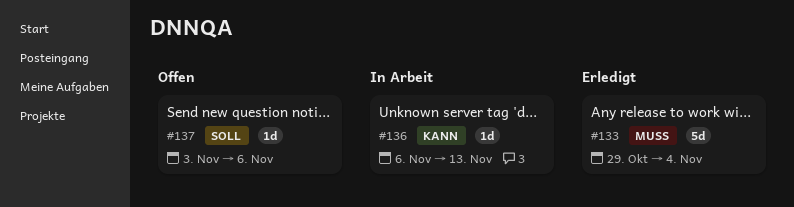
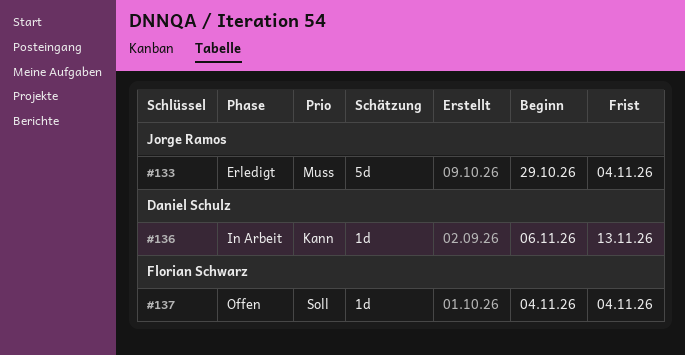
#137, start: Nov 3 -> Nov 4
#137, due: Nov 6 -> Nov 4

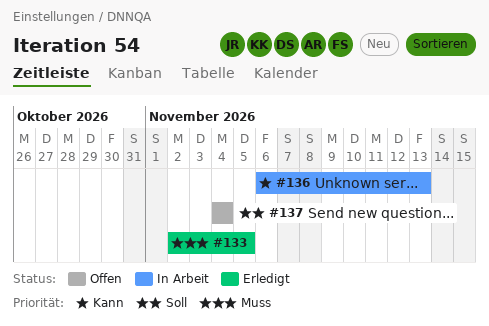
#133, start: Oct 29 -> Nov 2
#133, due: Nov 4 -> Nov 5

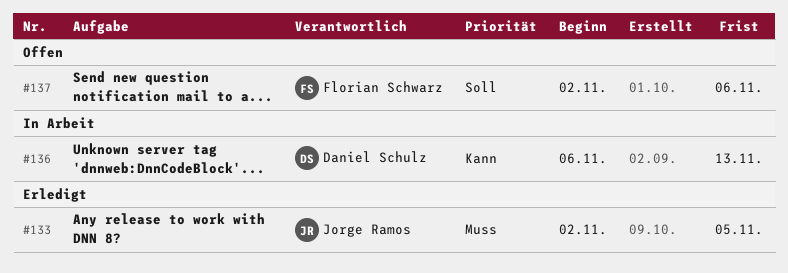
#137, start: Nov 4 -> Nov 2
#137, due: Nov 4 -> Nov 6

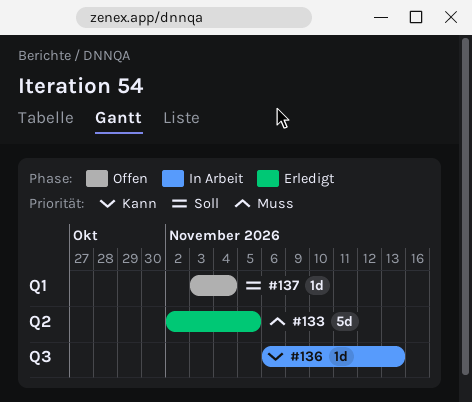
#137, start: Nov 2 -> Nov 3
#137, due: Nov 6 -> Nov 4

